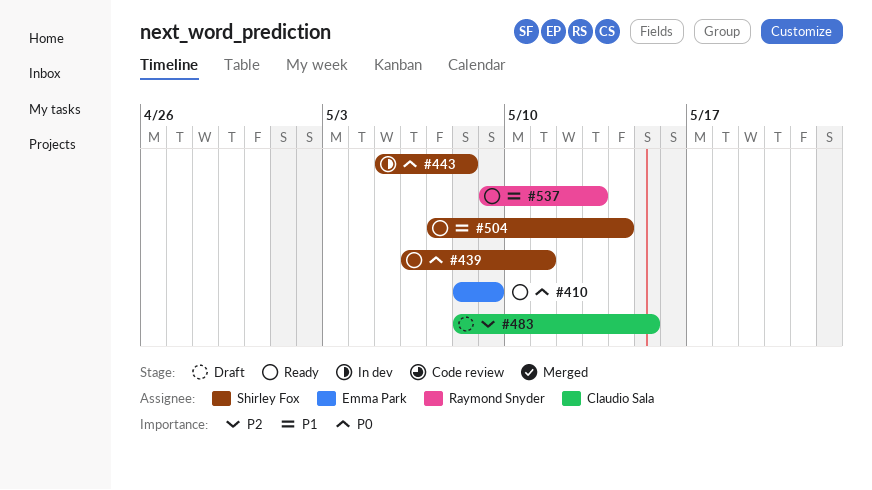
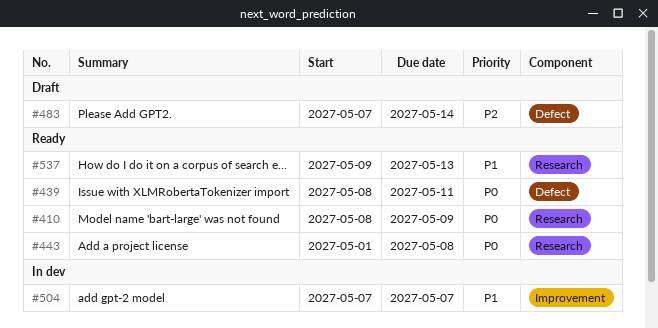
#439, start: May 6 -> May 8
#443, status: In dev -> Ready
#443, start: May 5 -> May 1
#483, start: May 8 -> May 7
#483, due: May 15 -> May 14
#504, status: Ready -> In dev
#504, due: May 14 -> May 7

